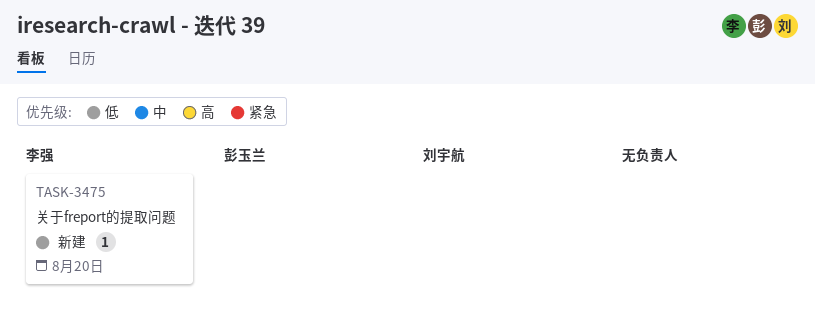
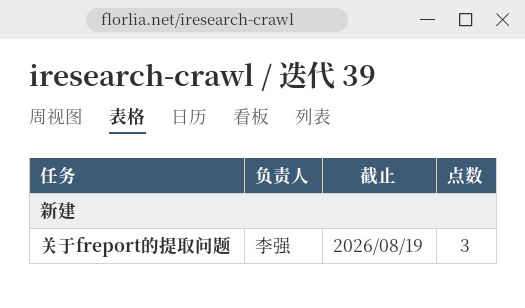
关于freport的提取问题, estimate: 1 -> 3
关于freport的提取问题, due: Aug 20 -> Aug 19

